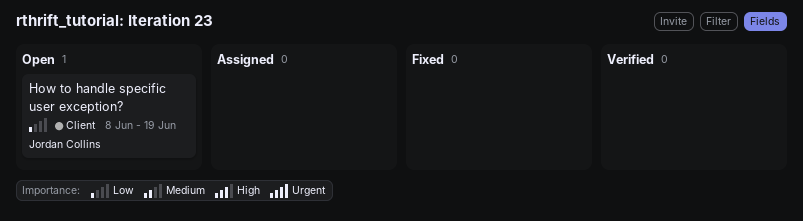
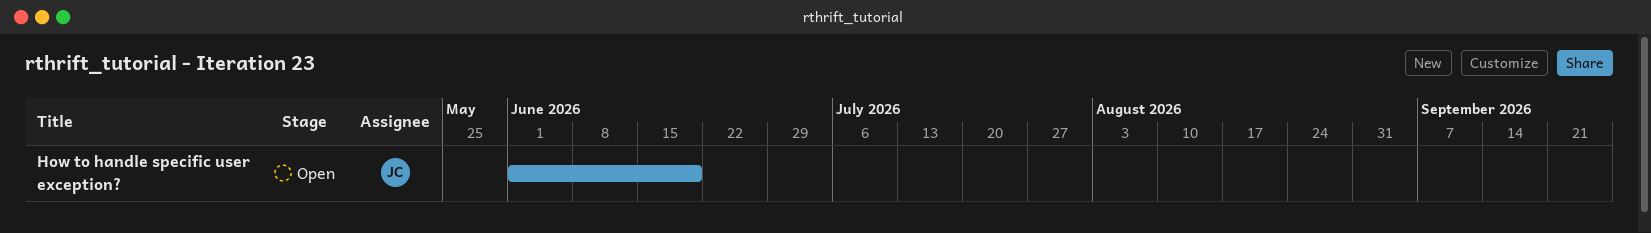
How to handle specific user exception?, start: Jun 8 -> Jun 1

